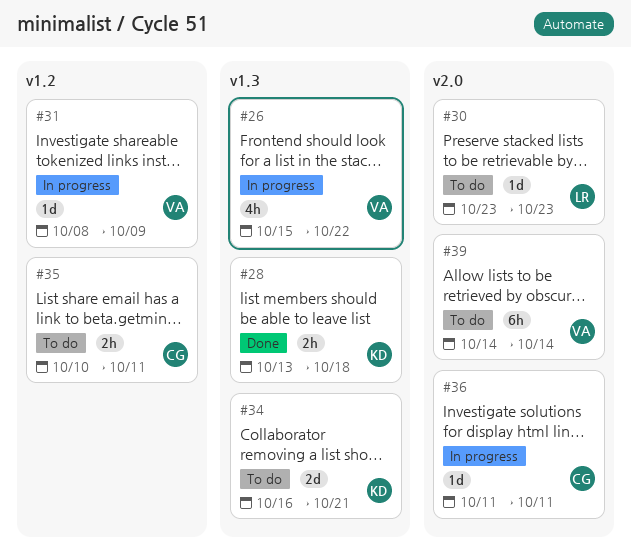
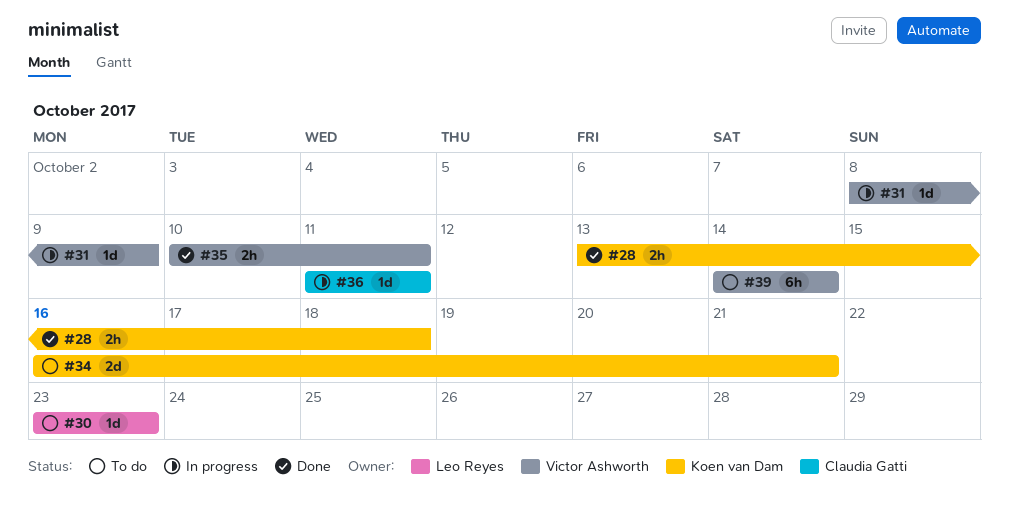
#26: present -> none
#35, status: To do -> Done
#35, owner: Claudia Gatti -> Victor Ashworth

